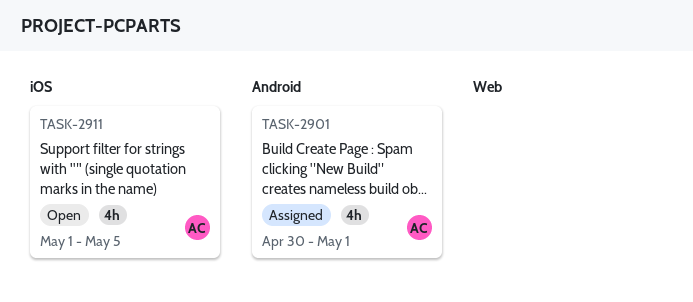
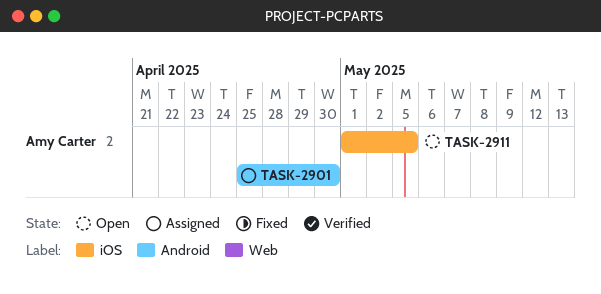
TASK-2901, start: Apr 30 -> Apr 25
TASK-2901, due: May 1 -> Apr 30

